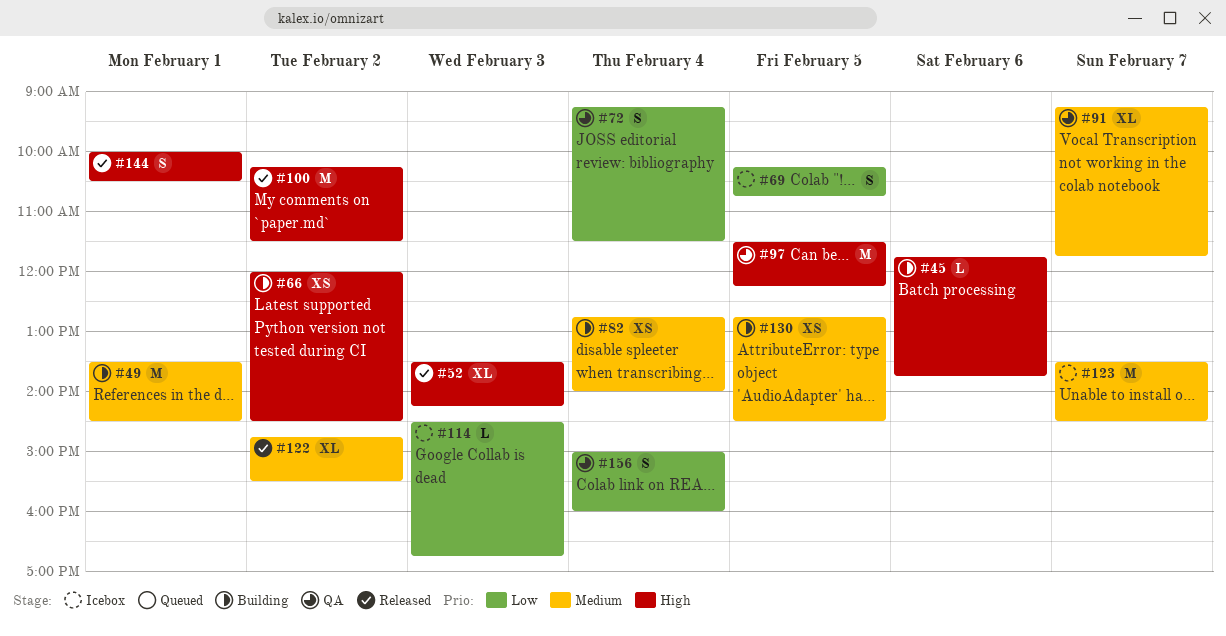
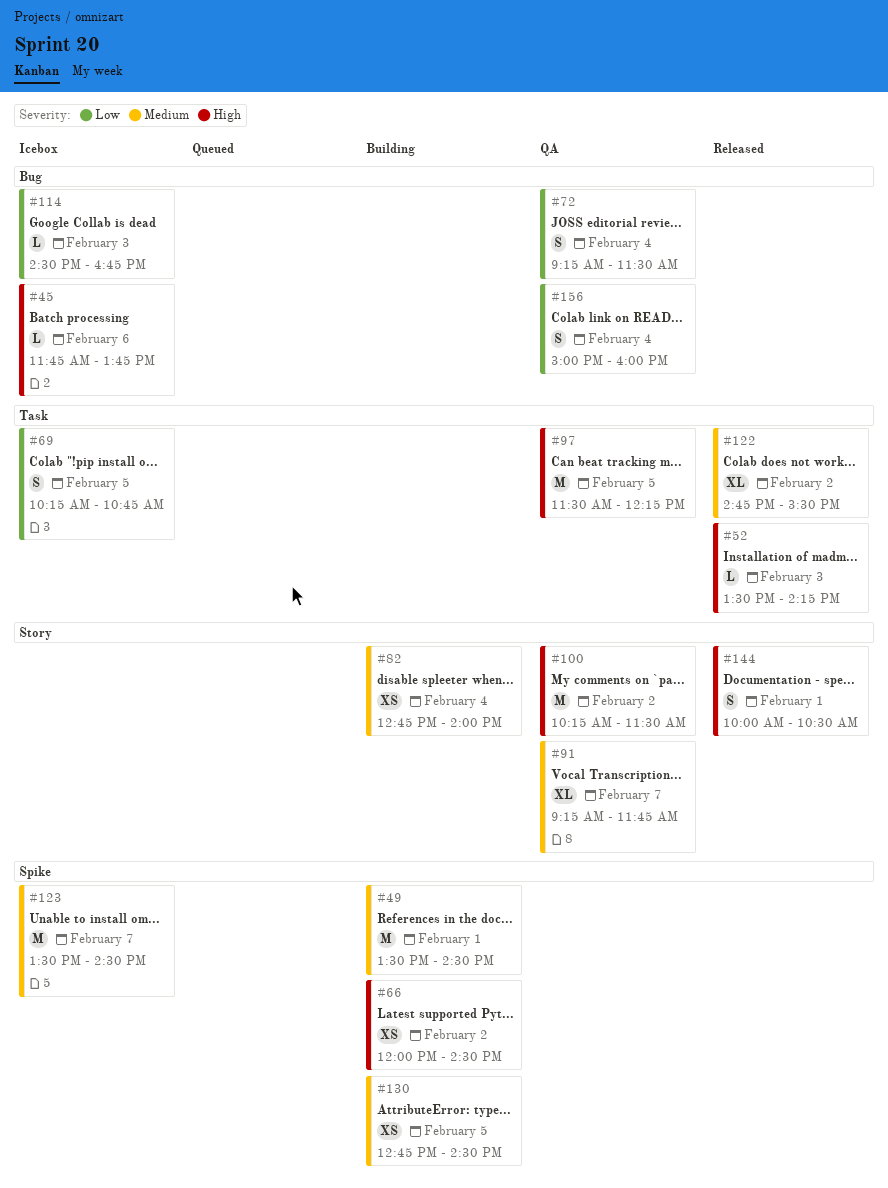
#45, status: Building -> Icebox
#52, estimate: XL -> L
#100, status: Released -> QA

